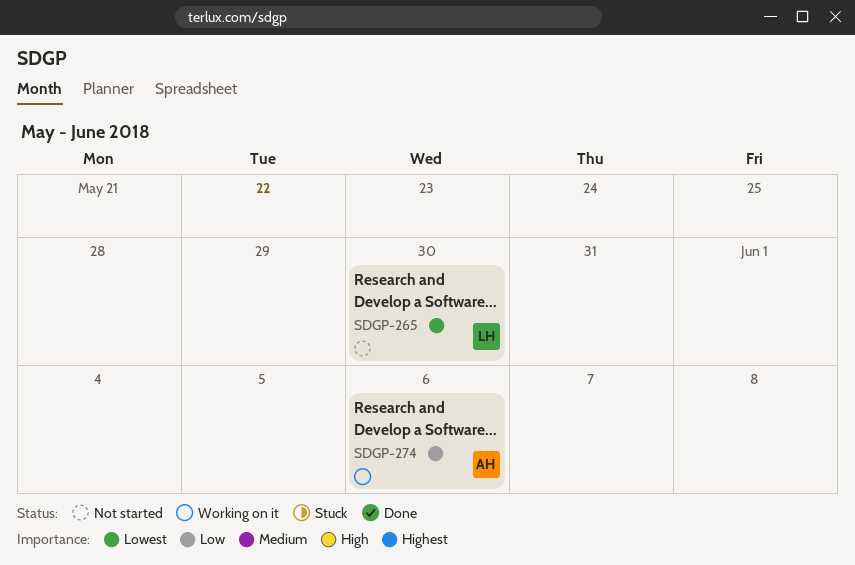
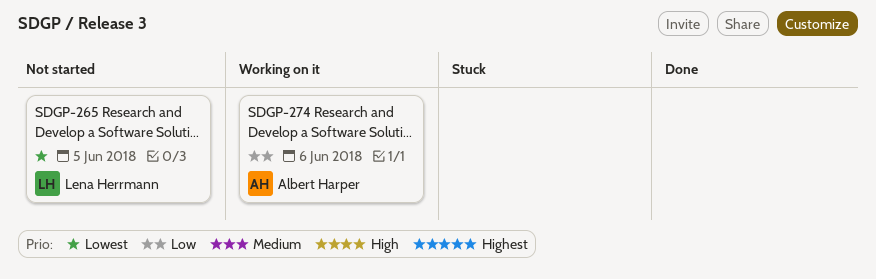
SDGP-265, due: May 30 -> Jun 5

